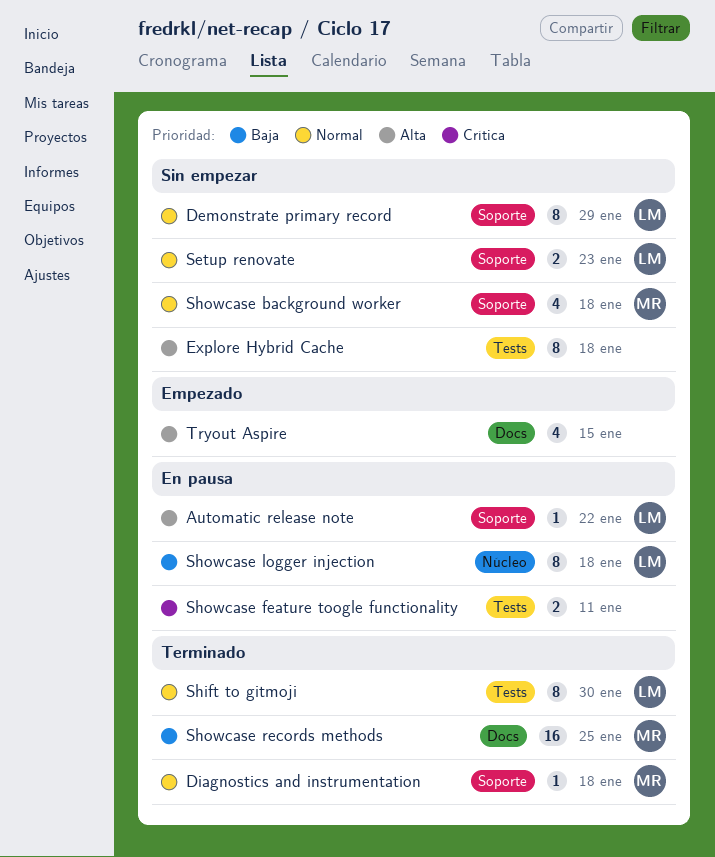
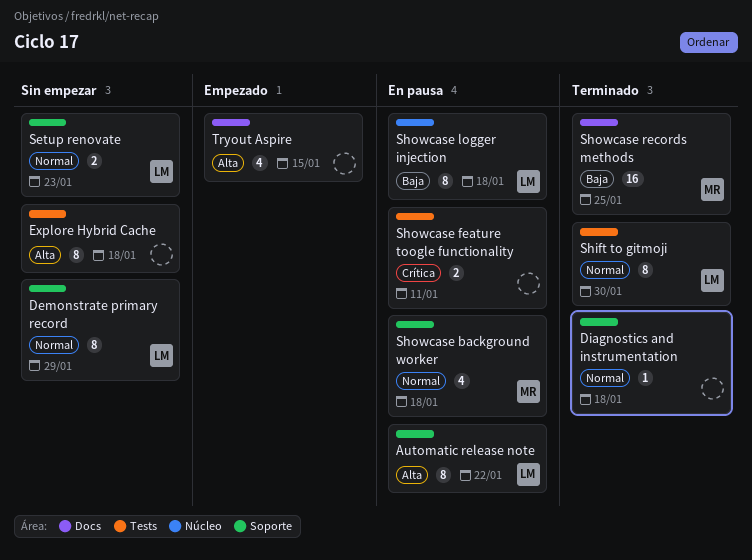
Automatic release note, estimate: 1 -> 8
Diagnostics and instrumentation, owner: MR -> none
Showcase background worker, status: Sin empezar -> En pausa

